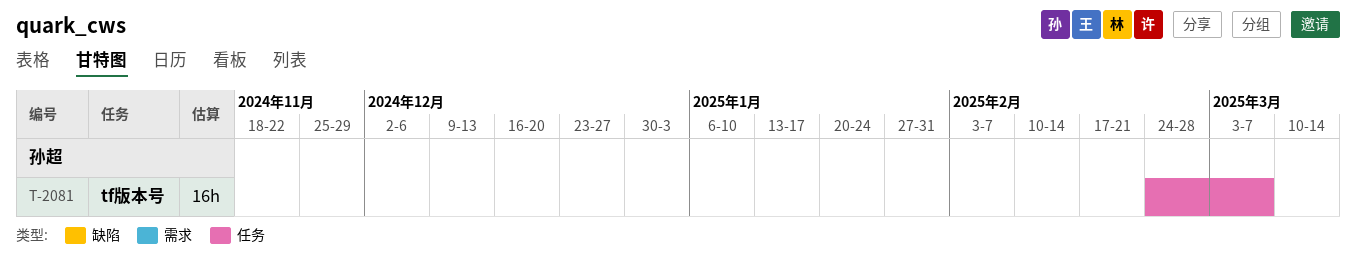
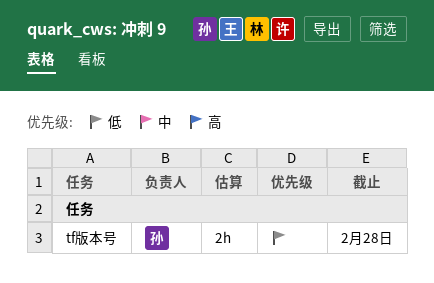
tf版本号, estimate: 16h -> 2h
tf版本号, due: Mar 7 -> Feb 28

